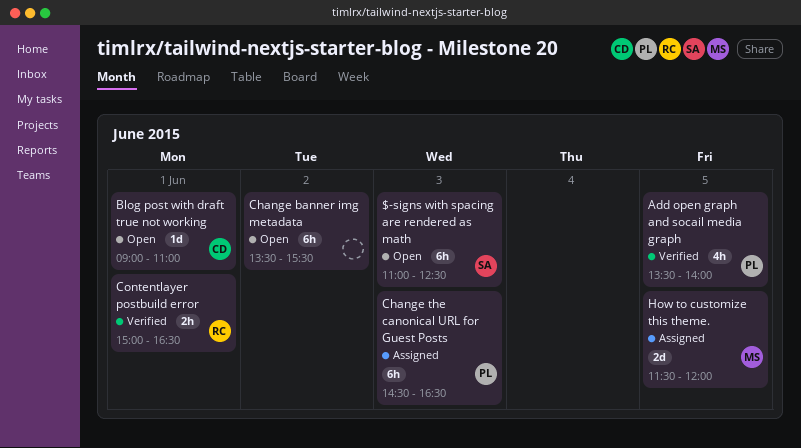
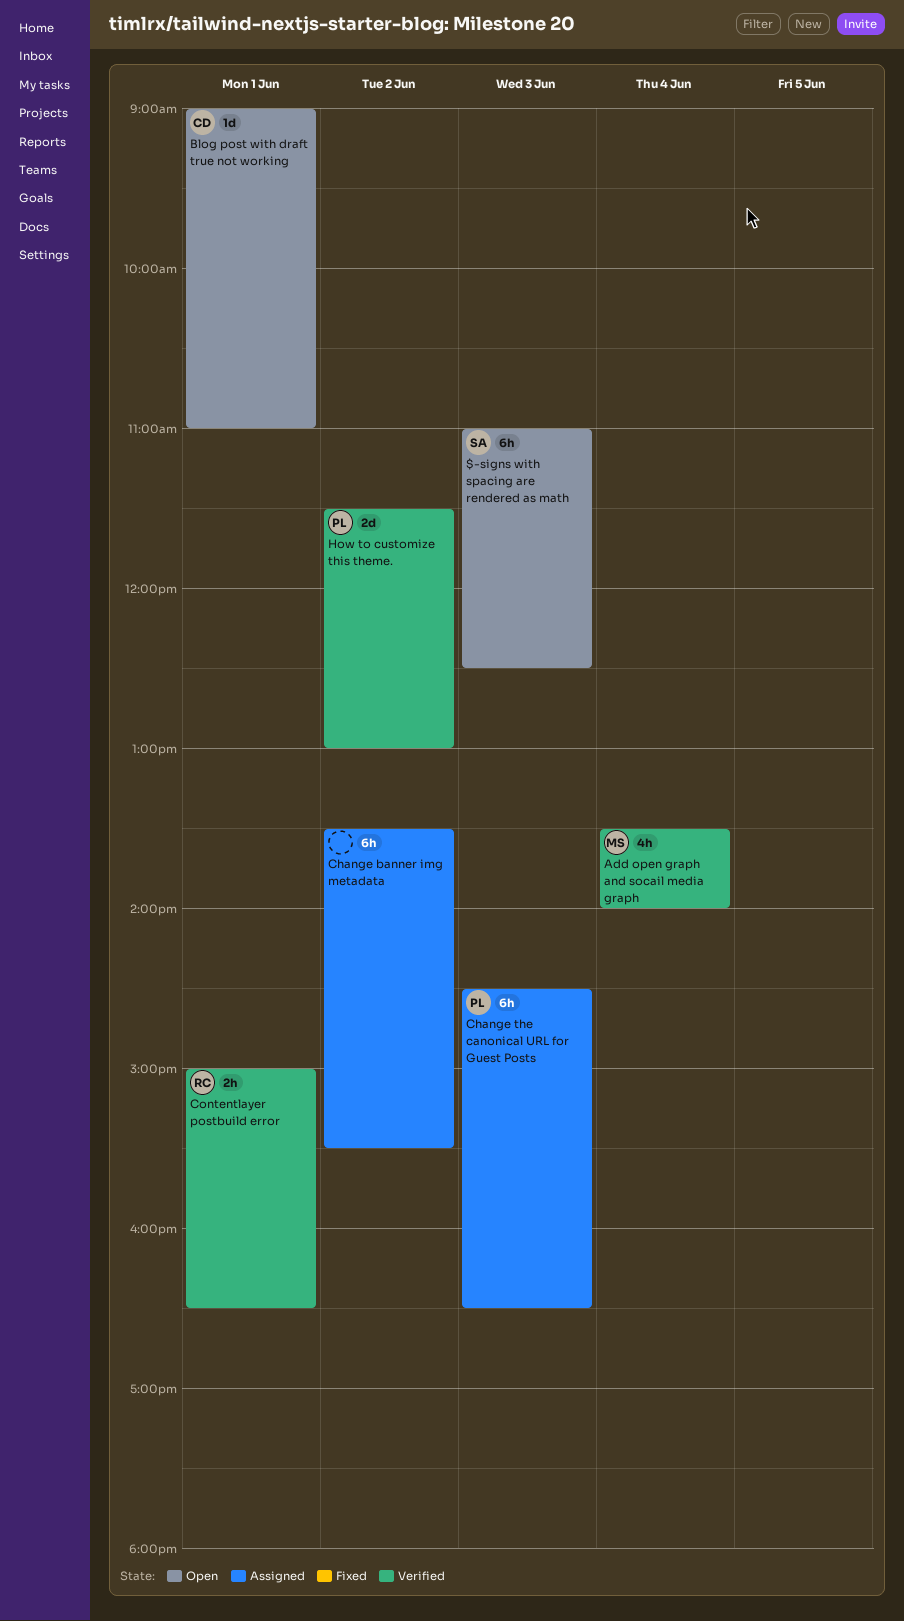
Add open graph and socail media graph, owner: PL -> MS
Add open graph and socail media graph, day: Jun 5 -> Jun 4
Change banner img metadata, status: Open -> Assigned
How to customize this theme., status: Assigned -> Verified
How to customize this theme., owner: MS -> PL
How to customize this theme., day: Jun 5 -> Jun 2
How to customize this theme., ends: 12:00 -> 13:00

